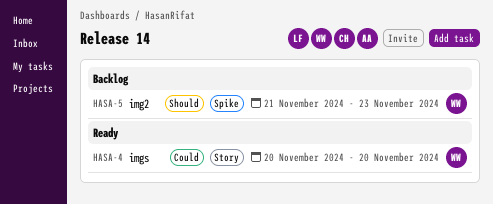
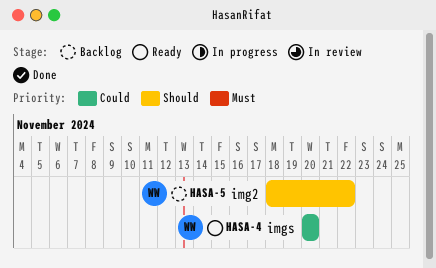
HASA-5, start: Nov 21 -> Nov 18
HASA-5, due: Nov 23 -> Nov 22

